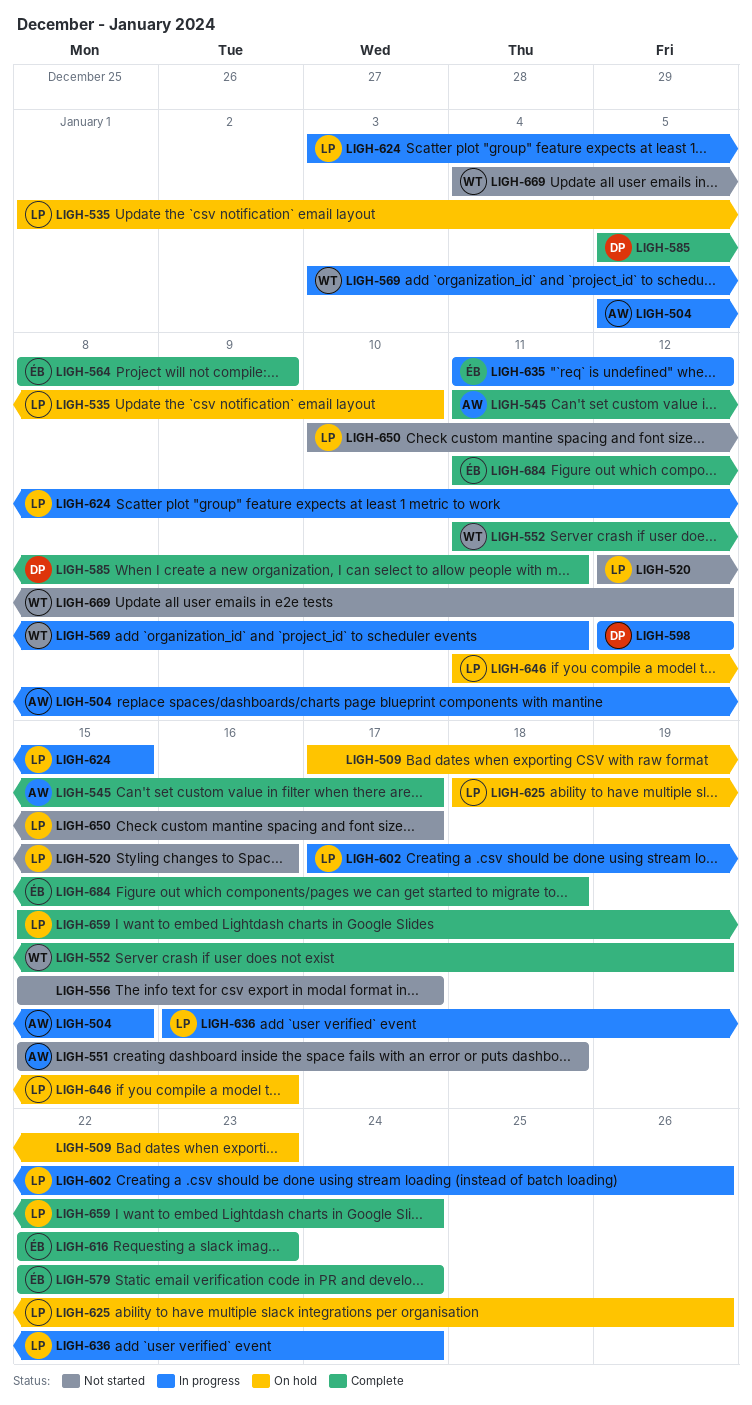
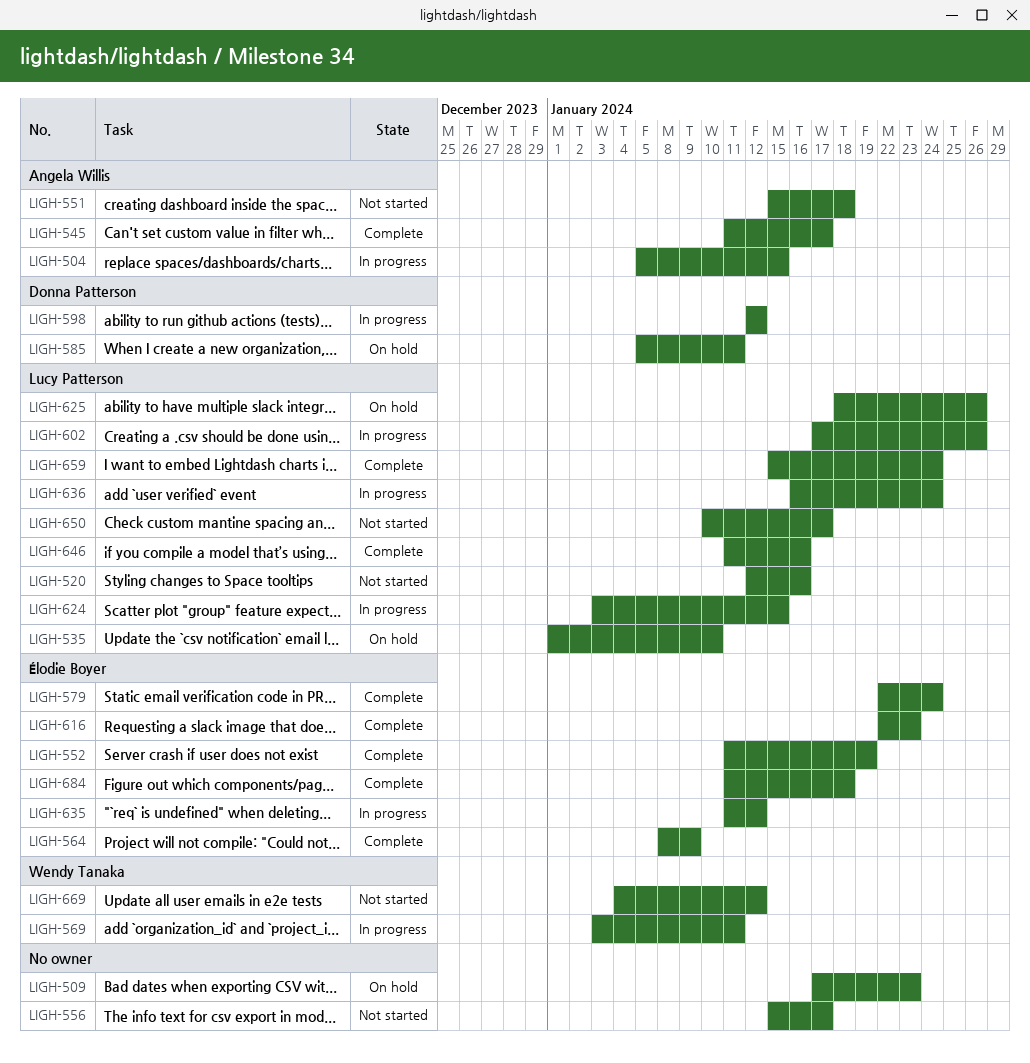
LIGH-552, owner: Wendy Tanaka -> Élodie Boyer
LIGH-585, status: Complete -> On hold
LIGH-646, status: On hold -> Complete

